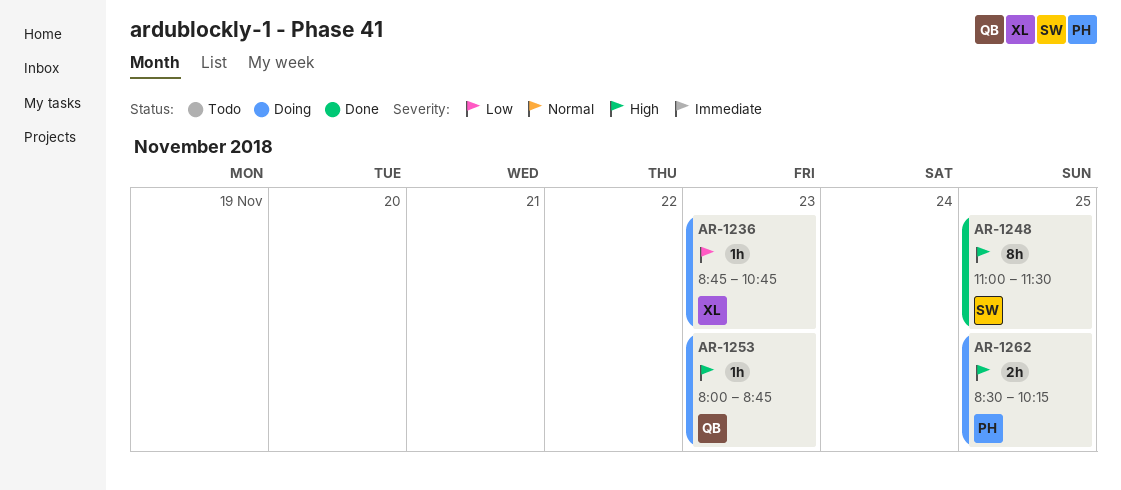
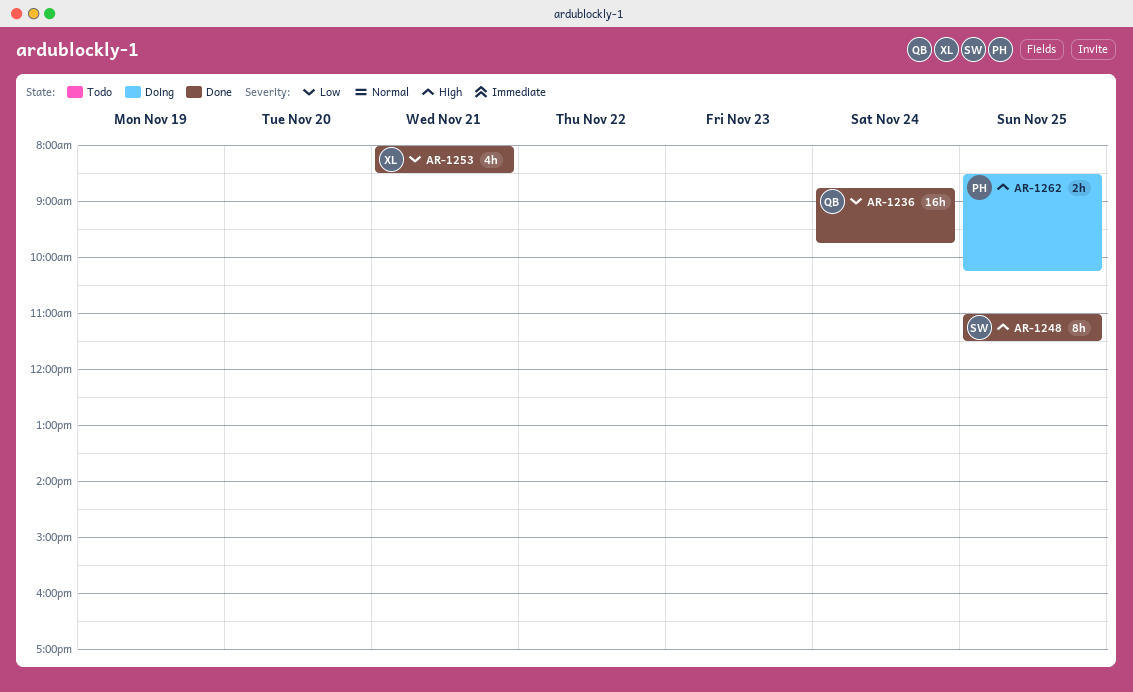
AR-1236, status: Doing -> Done
AR-1236, owner: XL -> QB
AR-1236, estimate: 1h -> 16h
AR-1236, day: Nov 23 -> Nov 24
AR-1236, ends: 10:45 -> 09:45
AR-1253, status: Doing -> Done
AR-1253, owner: QB -> XL
AR-1253, priority: High -> Low
AR-1253, estimate: 1h -> 4h
AR-1253, day: Nov 23 -> Nov 21
AR-1253, ends: 08:45 -> 08:30

